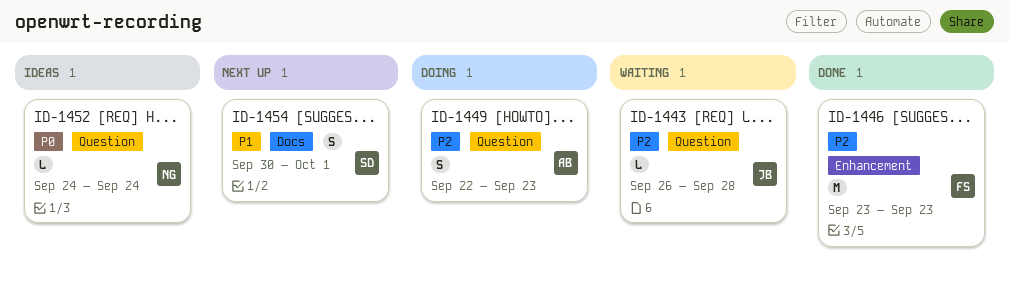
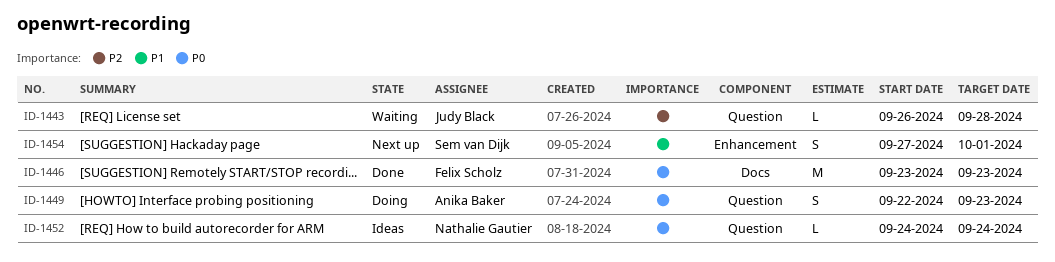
ID-1446, priority: P2 -> P0
ID-1446, label: Enhancement -> Docs
ID-1449, priority: P2 -> P0
ID-1454, label: Docs -> Enhancement
ID-1454, start: Sep 30 -> Sep 27

